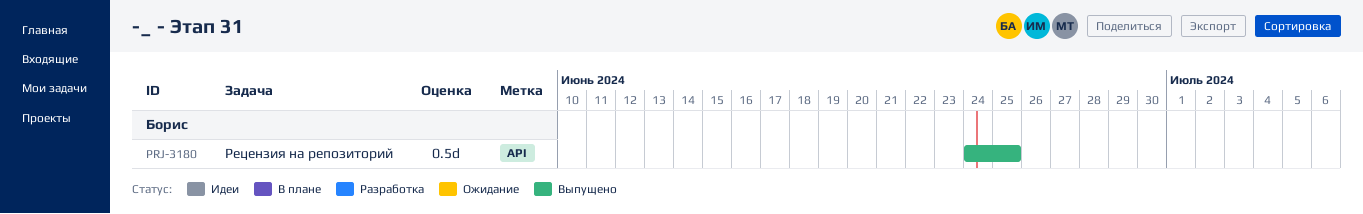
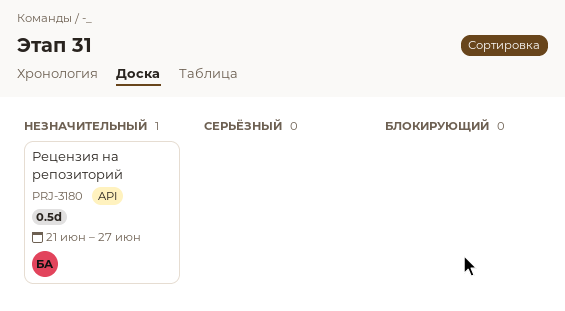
PRJ-3180, start: Jun 24 -> Jun 21
PRJ-3180, due: Jun 25 -> Jun 27

